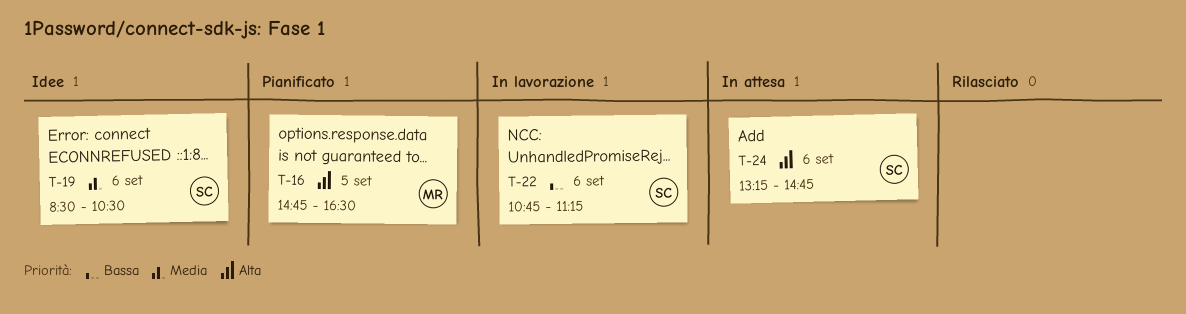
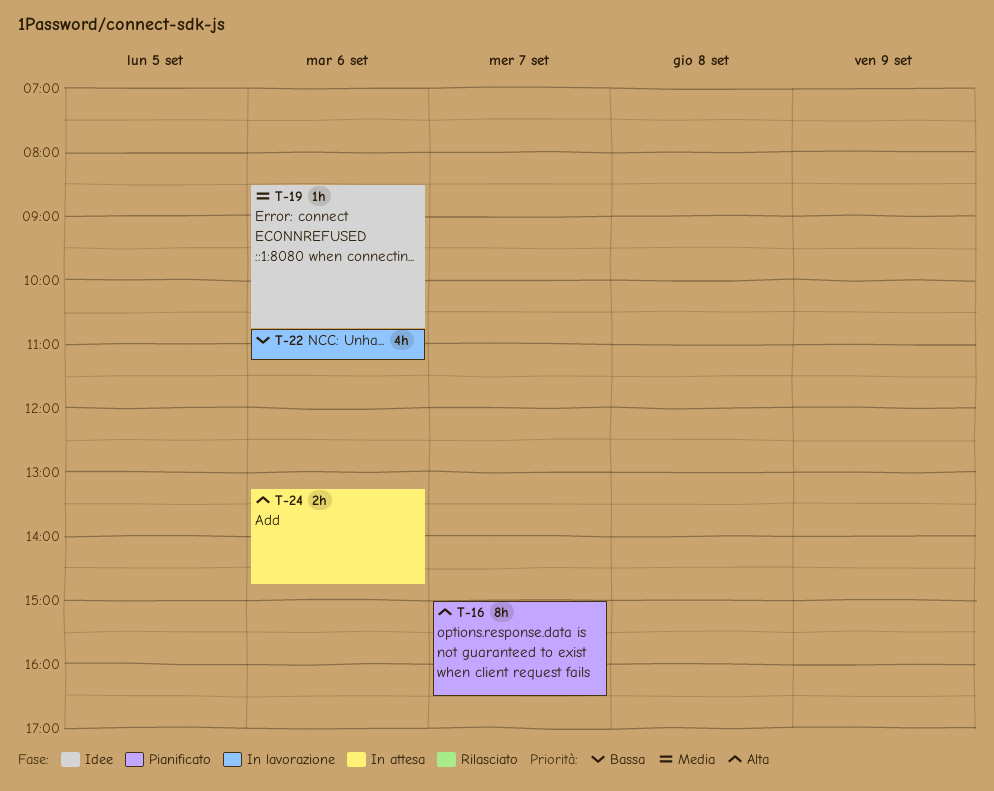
T-16, day: Sep 5 -> Sep 7
T-16, begins: 14:45 -> 15:00
T-19, ends: 10:30 -> 10:45

